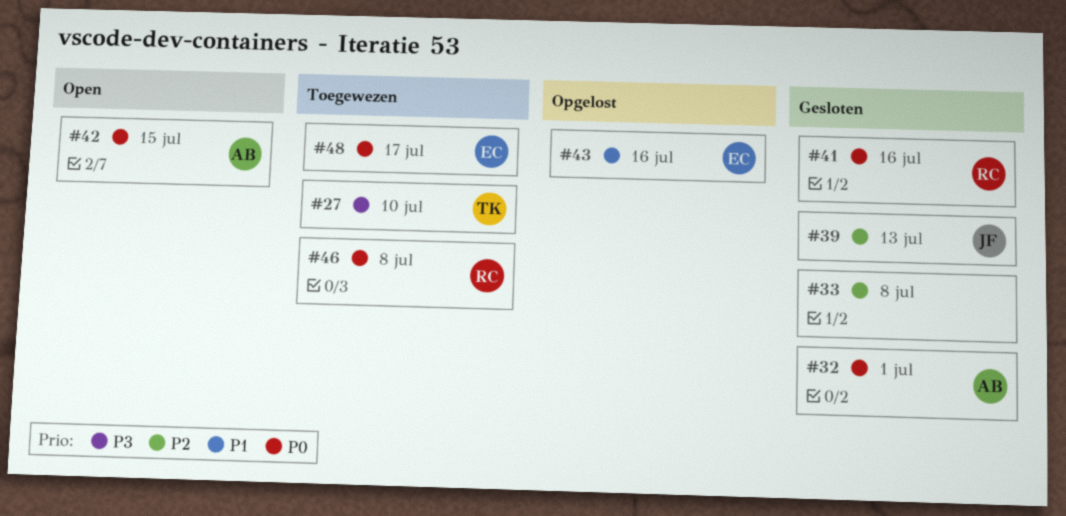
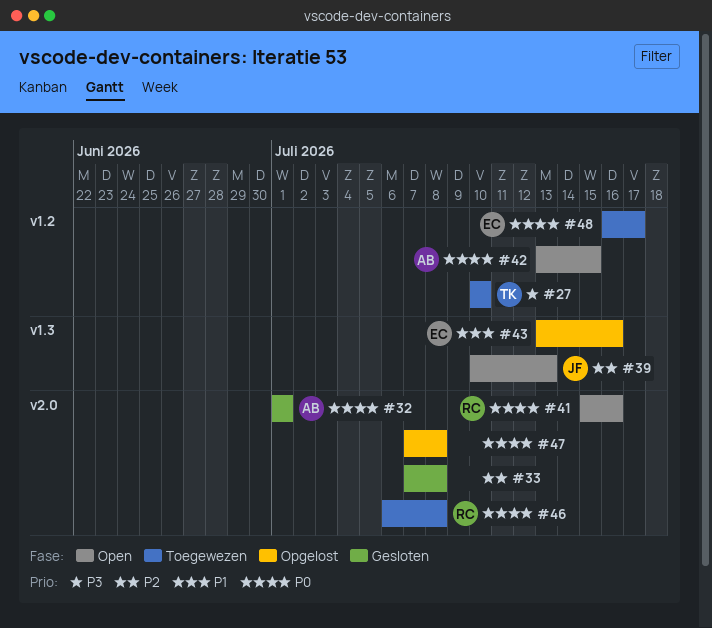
#39, status: Gesloten -> Open
#41, status: Gesloten -> Open
#47: none -> present

